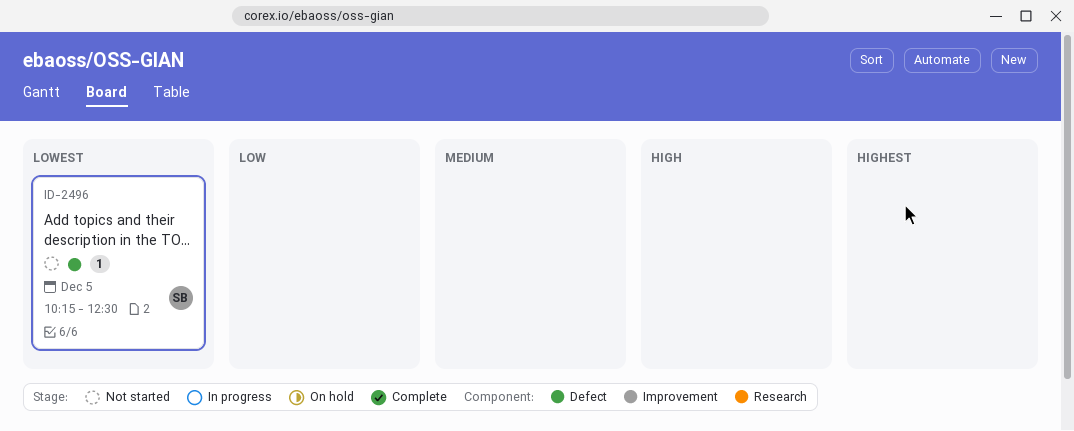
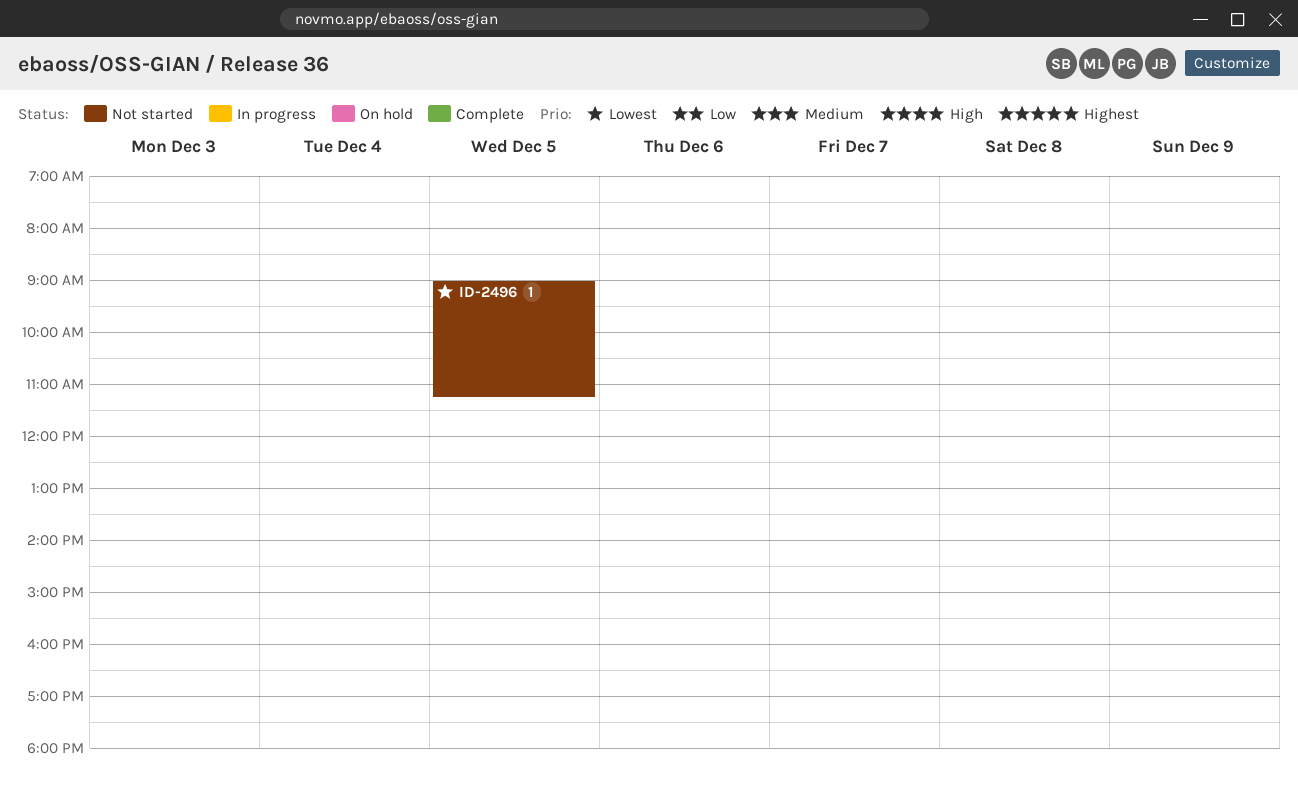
ID-2496, begins: 10:15 -> 09:00
ID-2496, ends: 12:30 -> 11:15

